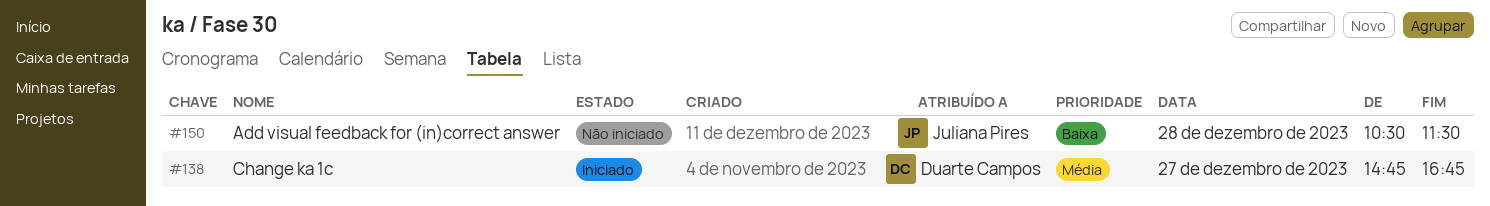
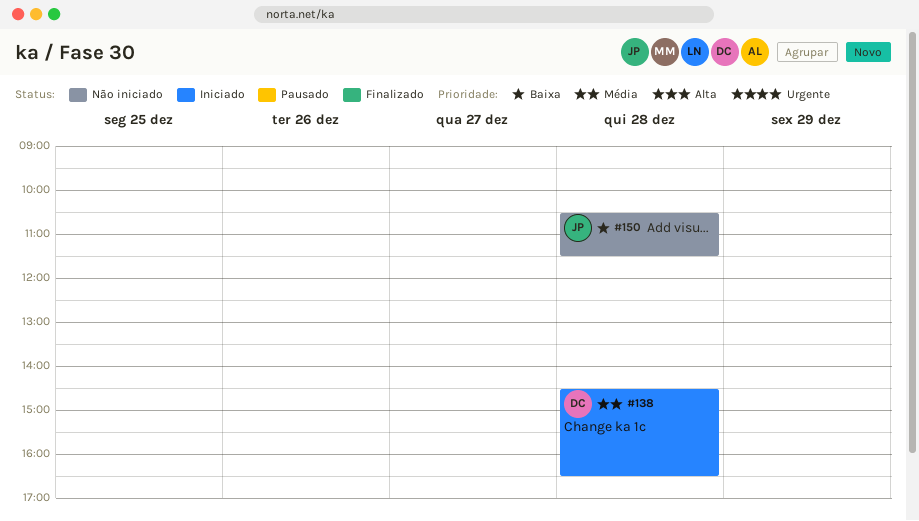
#138, day: Dec 27 -> Dec 28
#138, begins: 14:45 -> 14:30
#138, ends: 16:45 -> 16:30

